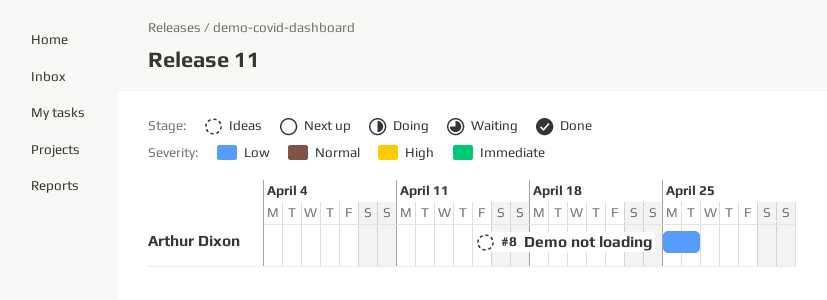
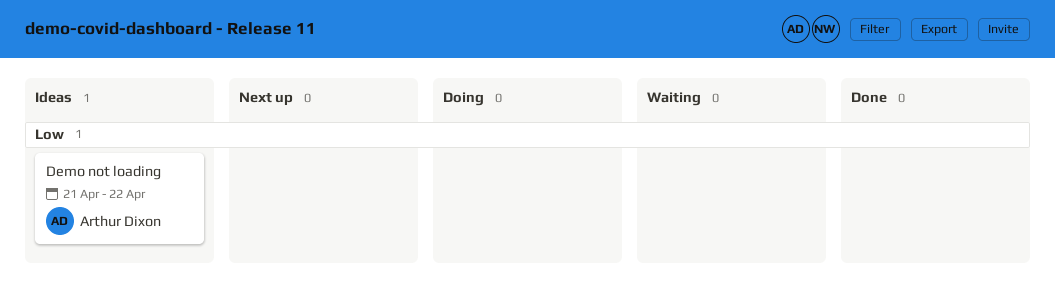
Demo not loading, start: Apr 25 -> Apr 21
Demo not loading, due: Apr 26 -> Apr 22

